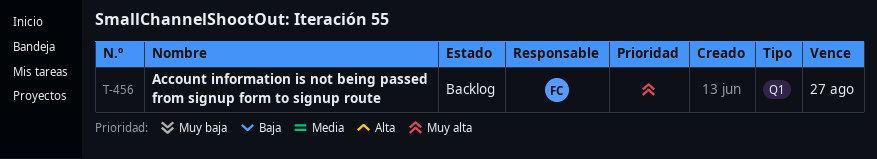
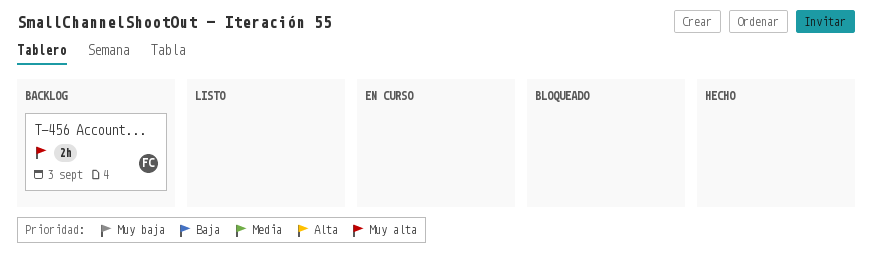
T-456, due: Aug 27 -> Sep 3

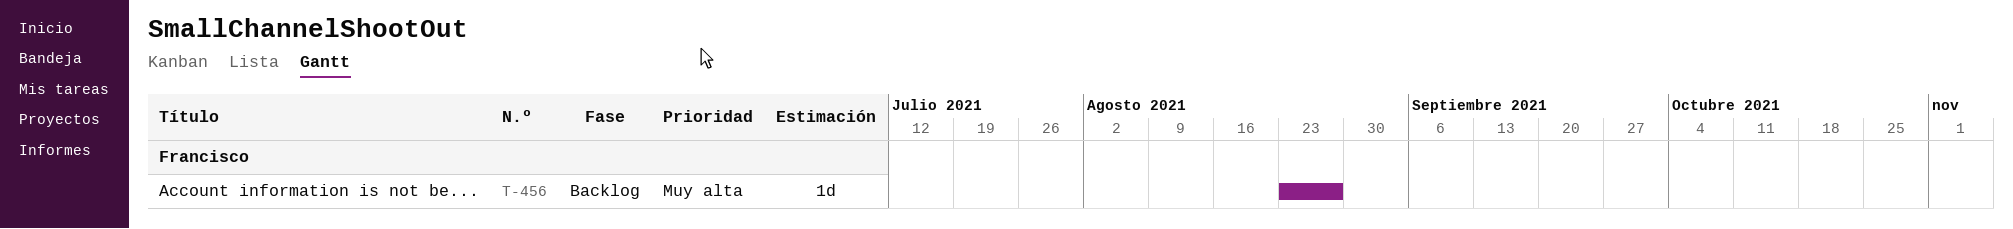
T-456, estimate: 2h -> 1d
T-456, due: Sep 3 -> Aug 27

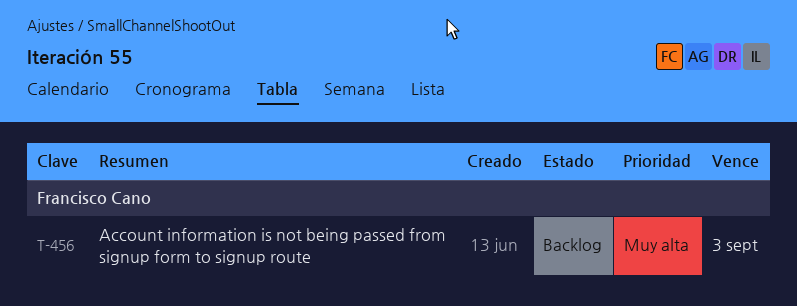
T-456, due: Aug 27 -> Sep 3

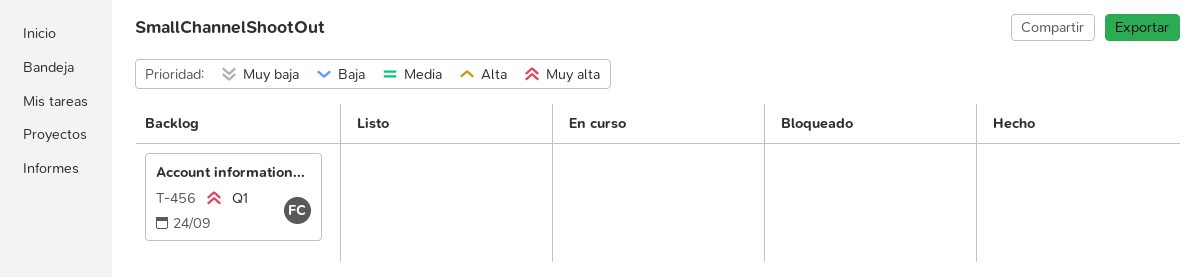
T-456, due: Sep 3 -> Sep 24

